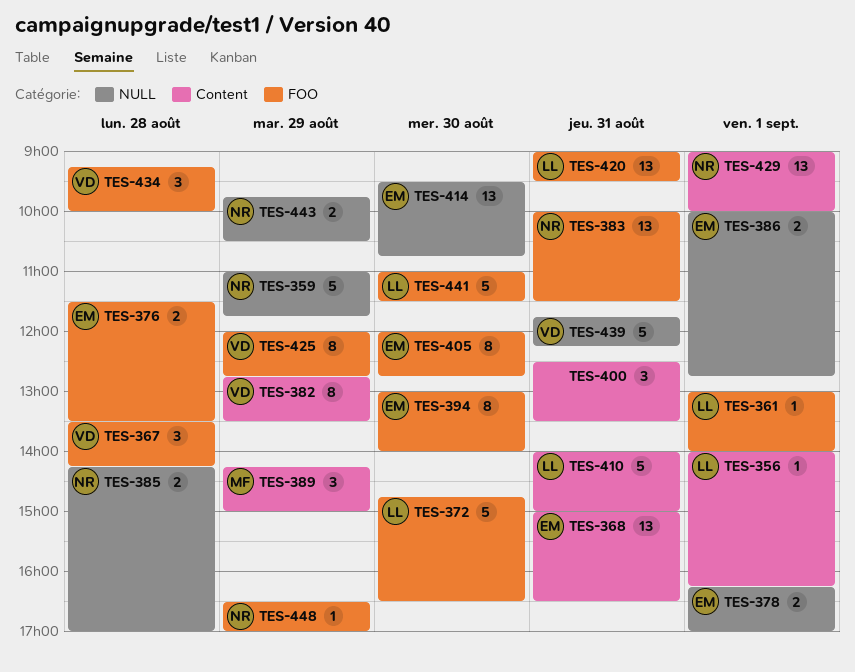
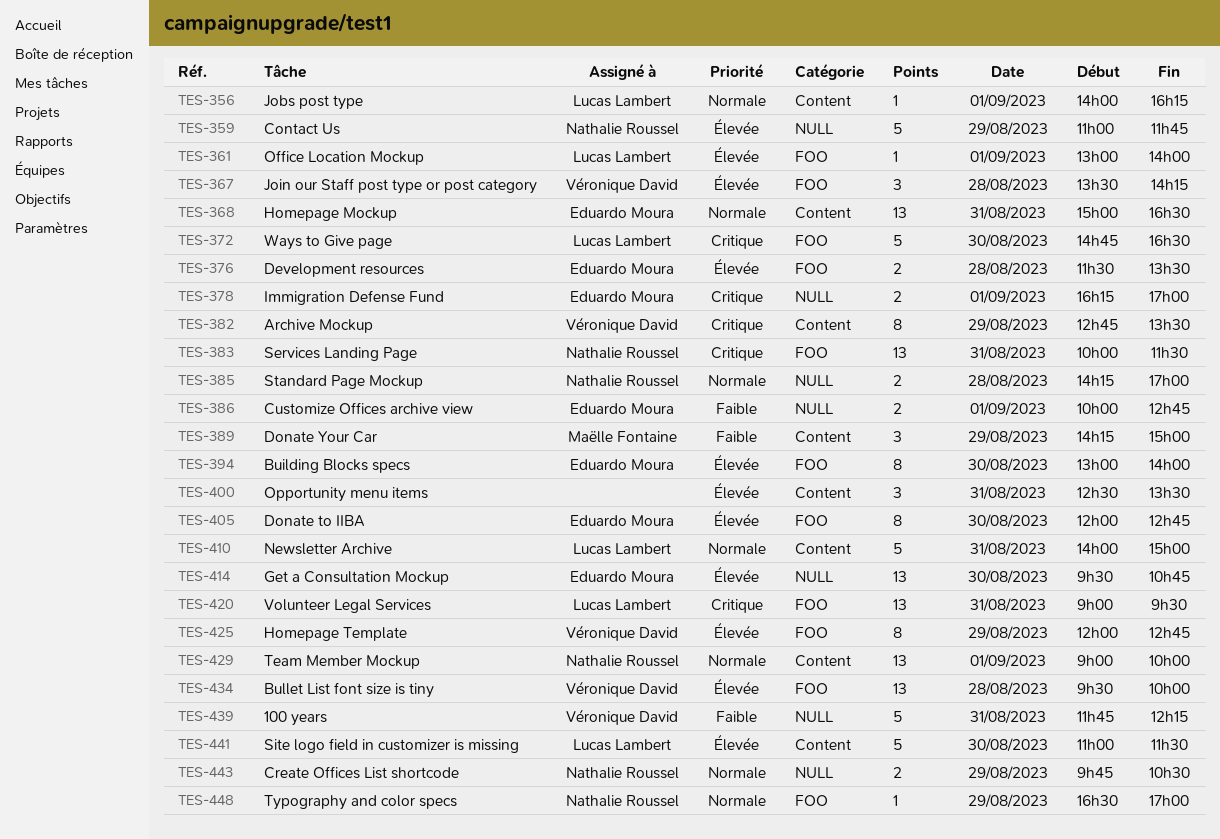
TES-434, estimate: 3 -> 13
TES-434, begins: 09:15 -> 09:30
TES-441, label: FOO -> Content

